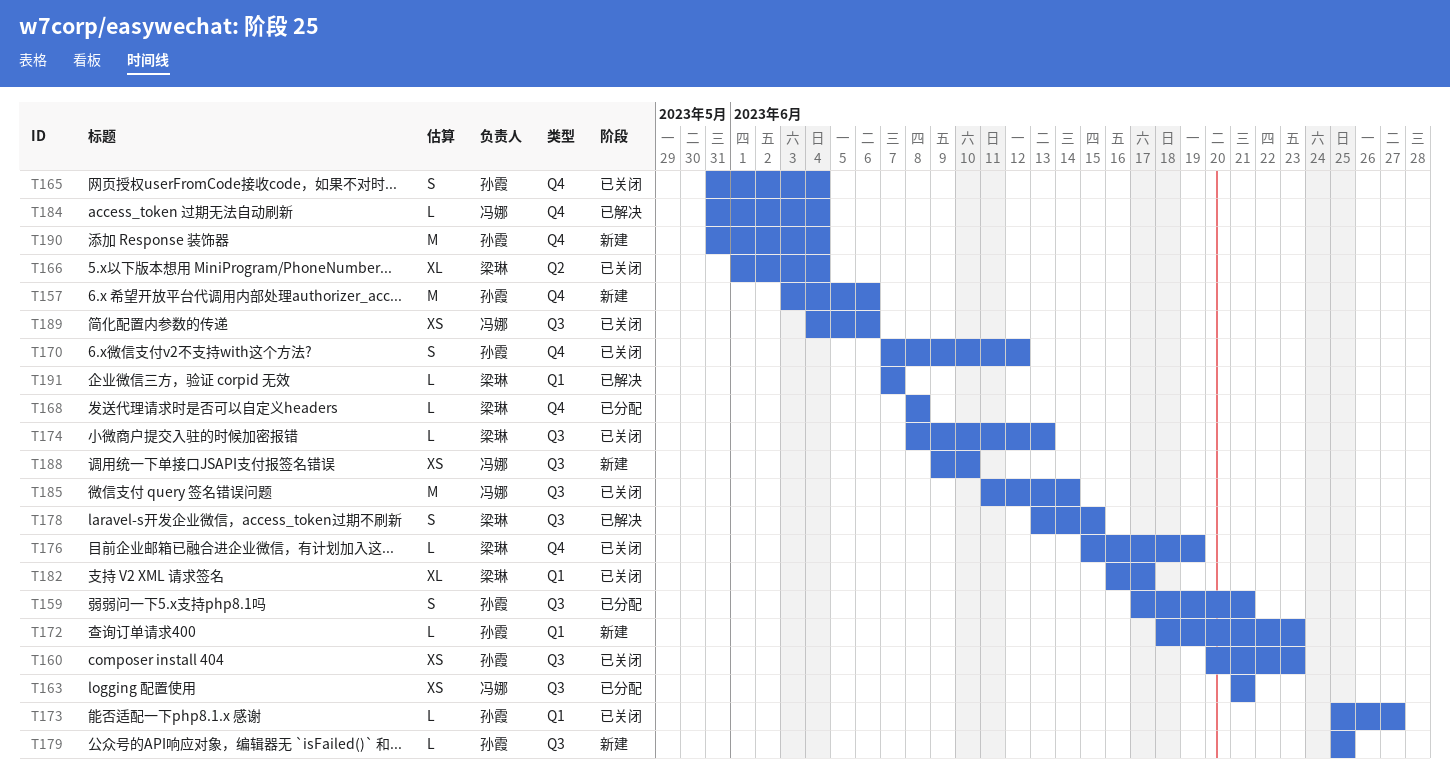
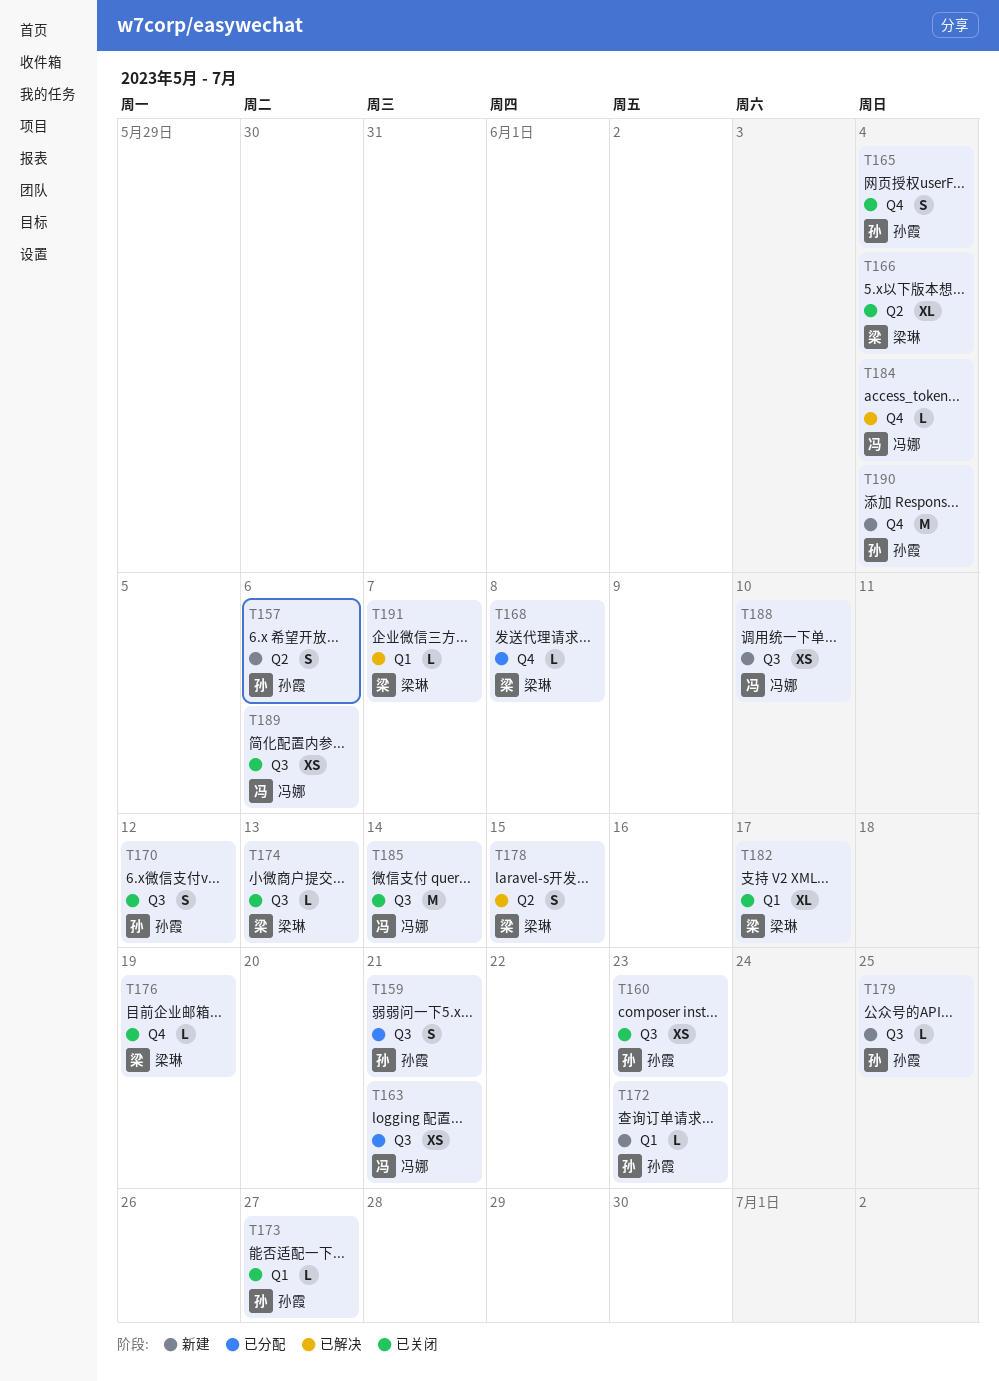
T157, label: Q4 -> Q2
T157, estimate: M -> S
T170, label: Q4 -> Q3
T178, label: Q3 -> Q2

